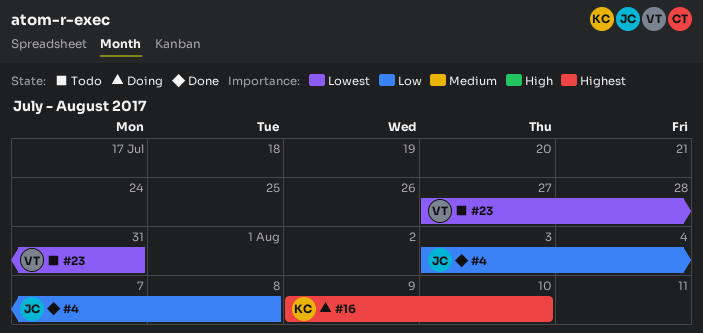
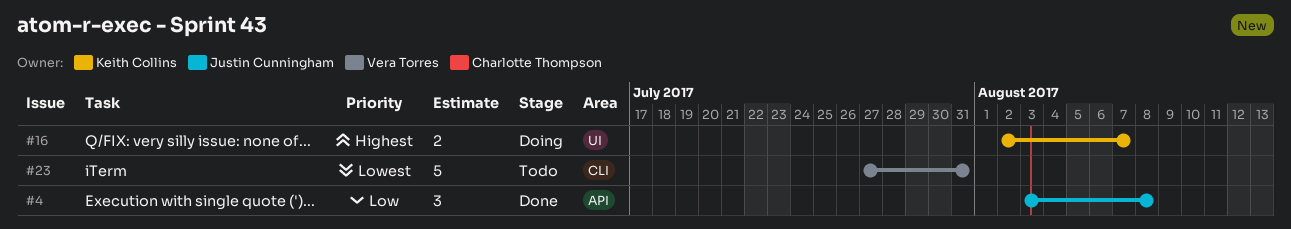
#16, start: Aug 9 -> Aug 2
#16, due: Aug 10 -> Aug 7

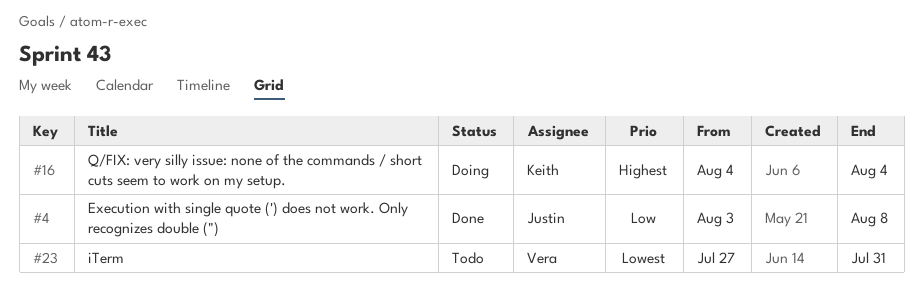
#16, start: Aug 2 -> Aug 4
#16, due: Aug 7 -> Aug 4

